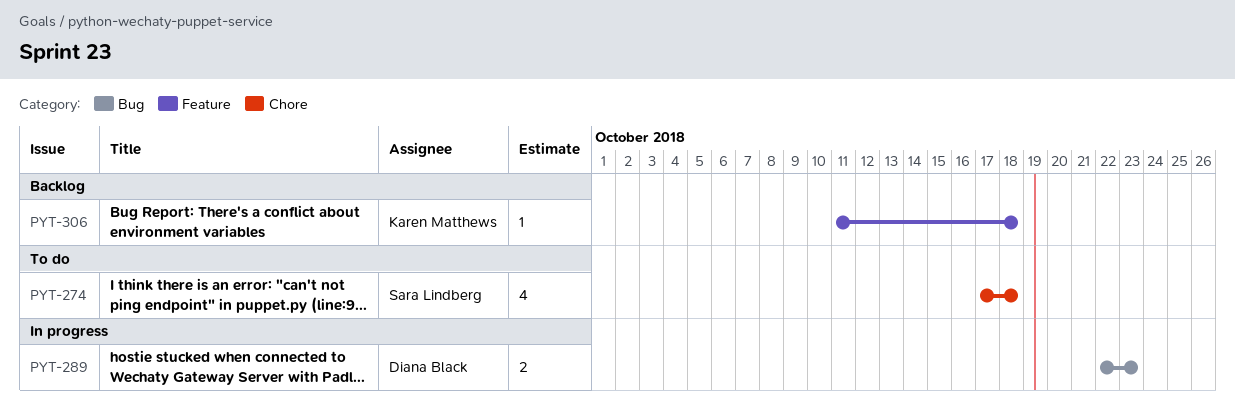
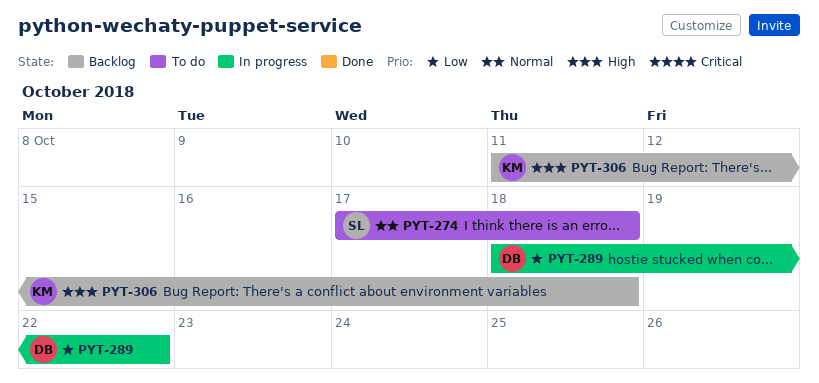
PYT-289, start: Oct 22 -> Oct 18
PYT-289, due: Oct 23 -> Oct 22

